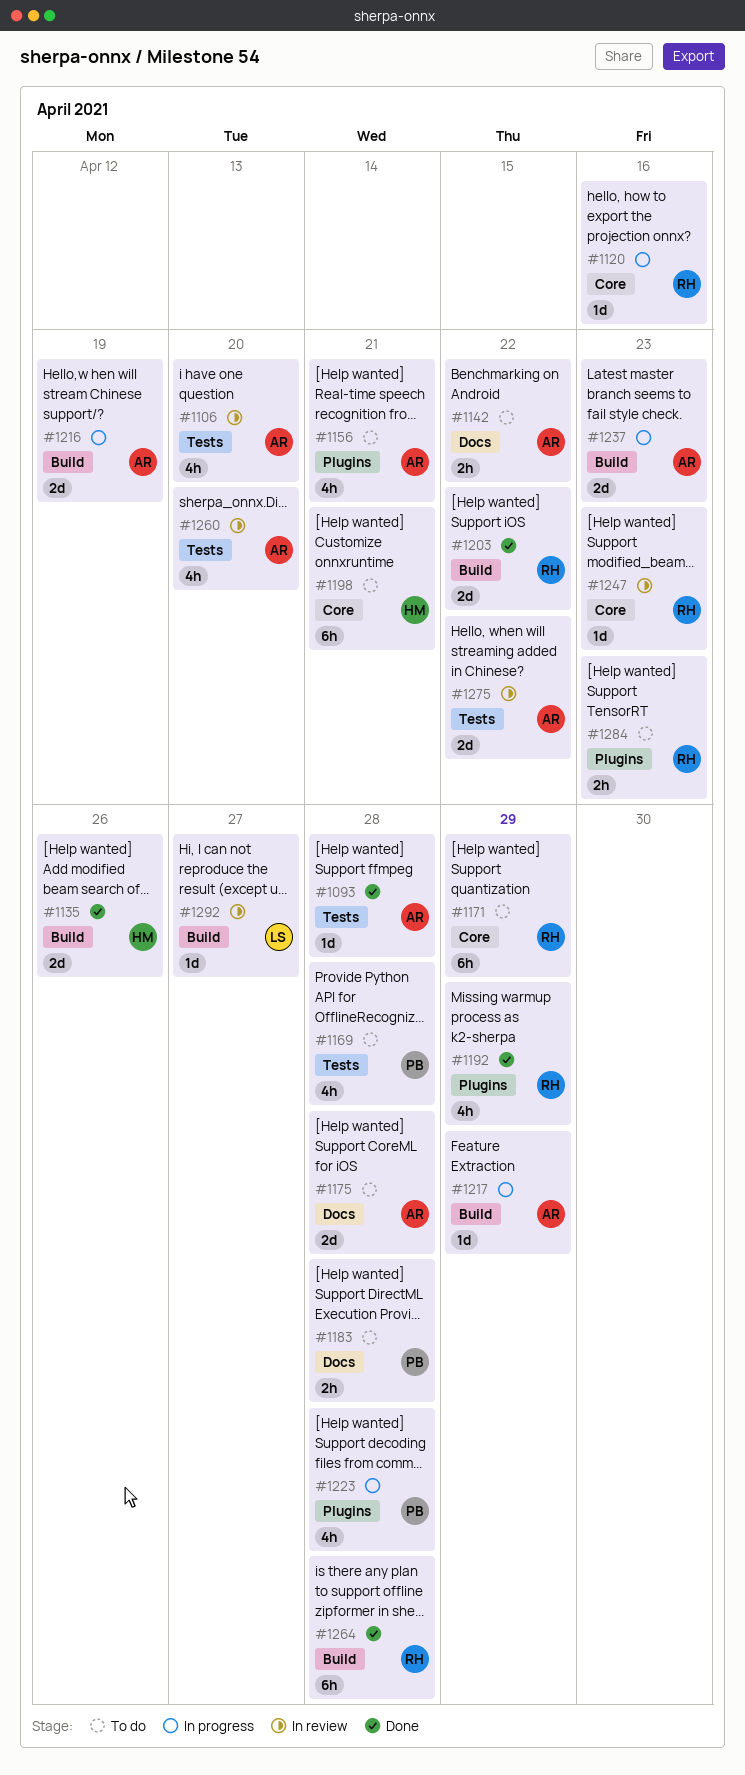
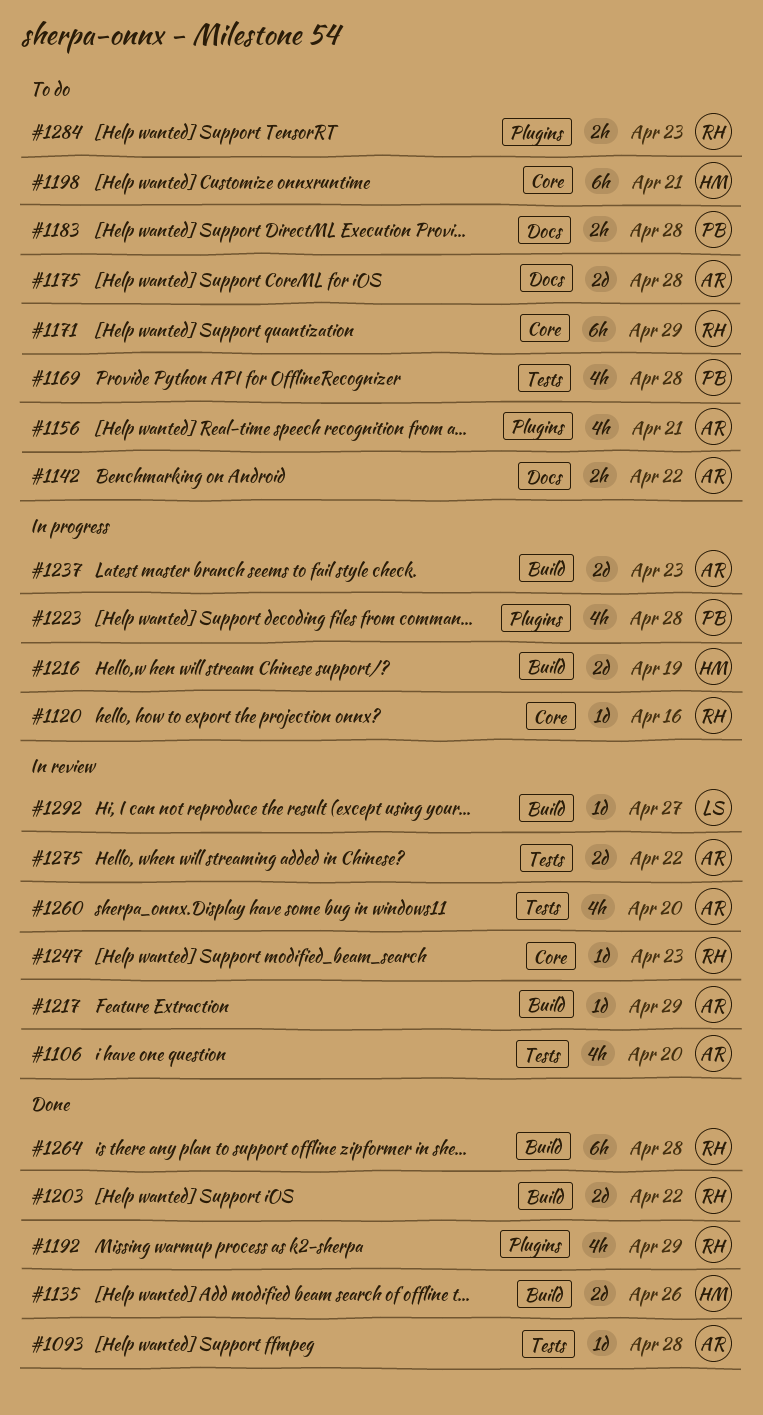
#1216, owner: AR -> HM
#1217, status: In progress -> In review

